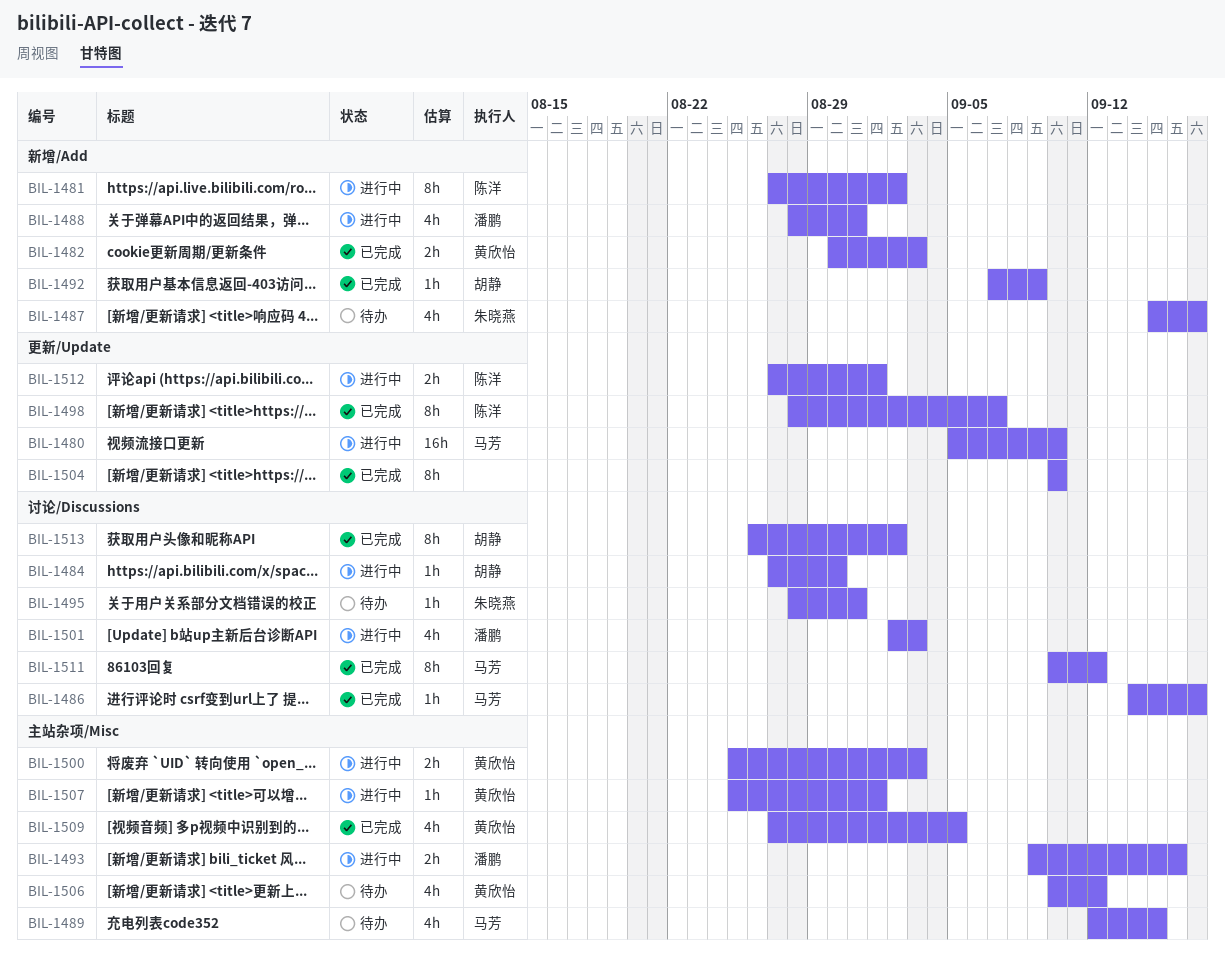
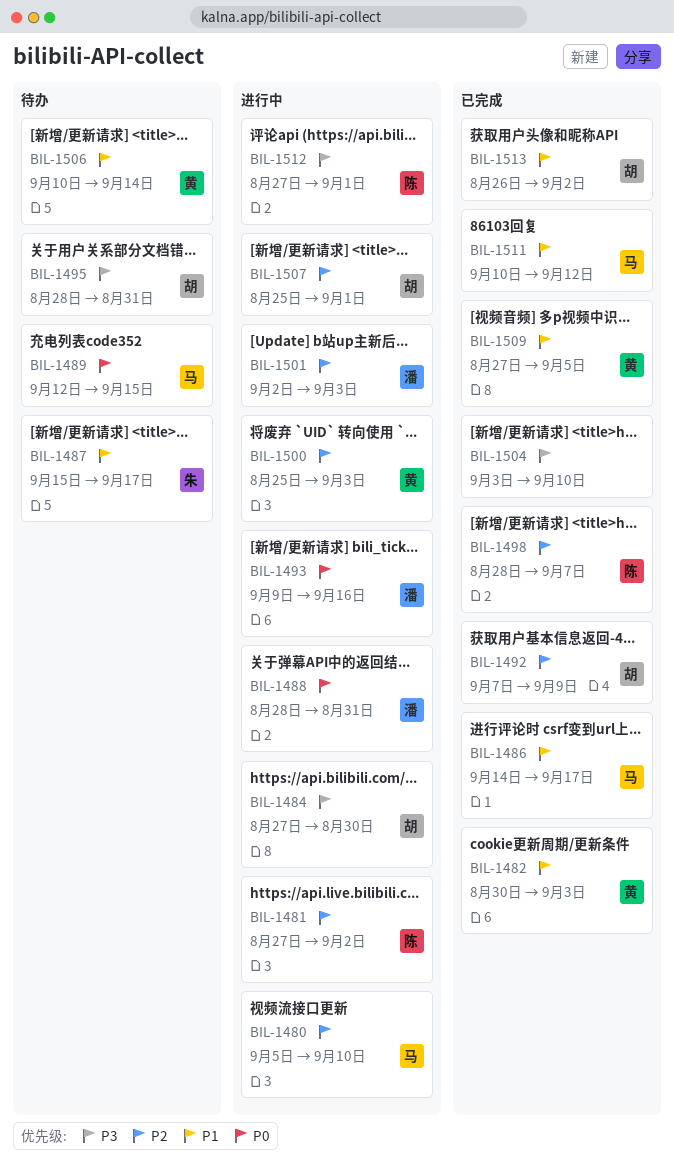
BIL-1495, owner: 朱晓燕 -> 胡静
BIL-1504, start: Sep 10 -> Sep 3
BIL-1506, due: Sep 12 -> Sep 14
BIL-1507, owner: 黄欣怡 -> 胡静

